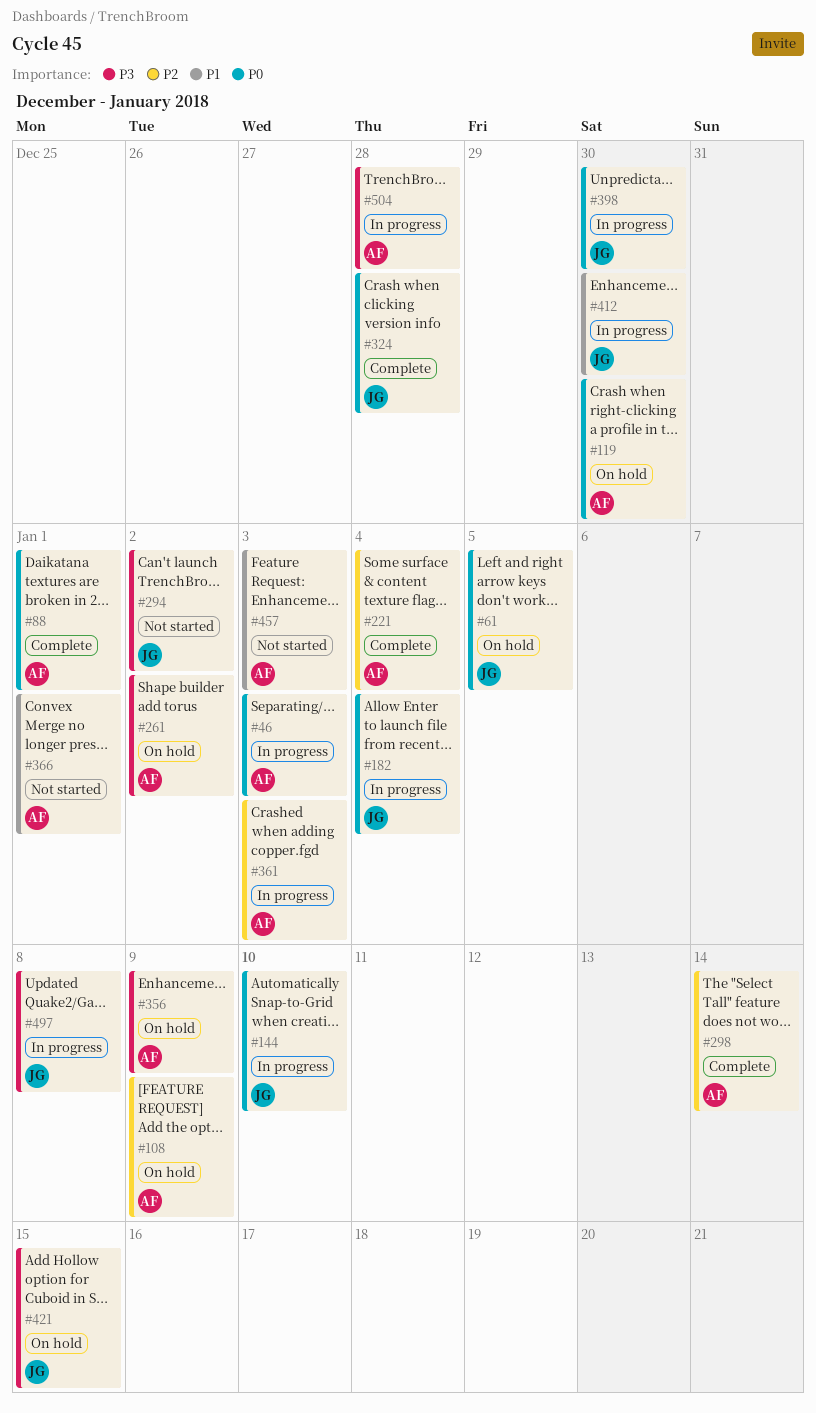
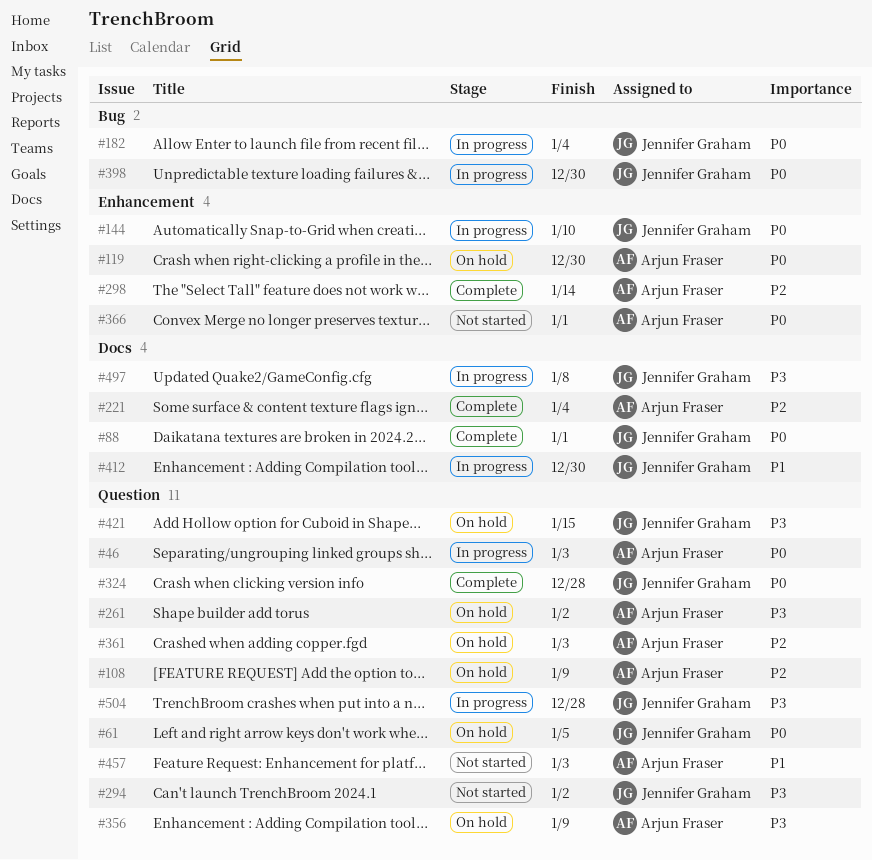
#88, owner: Arjun Fraser -> Jennifer Graham
#361, status: In progress -> On hold
#366, priority: P1 -> P0
#504, owner: Arjun Fraser -> Jennifer Graham

